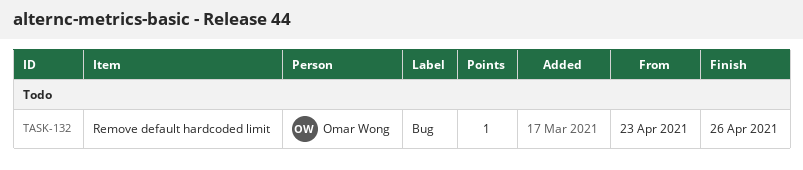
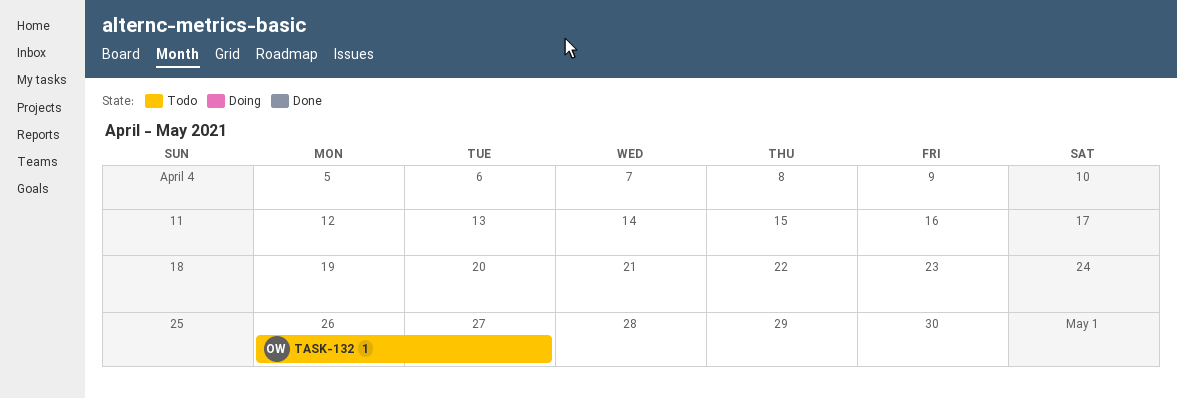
TASK-132, start: Apr 23 -> Apr 26
TASK-132, due: Apr 26 -> Apr 27

